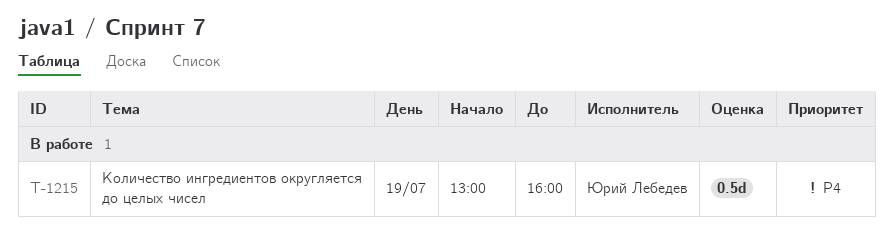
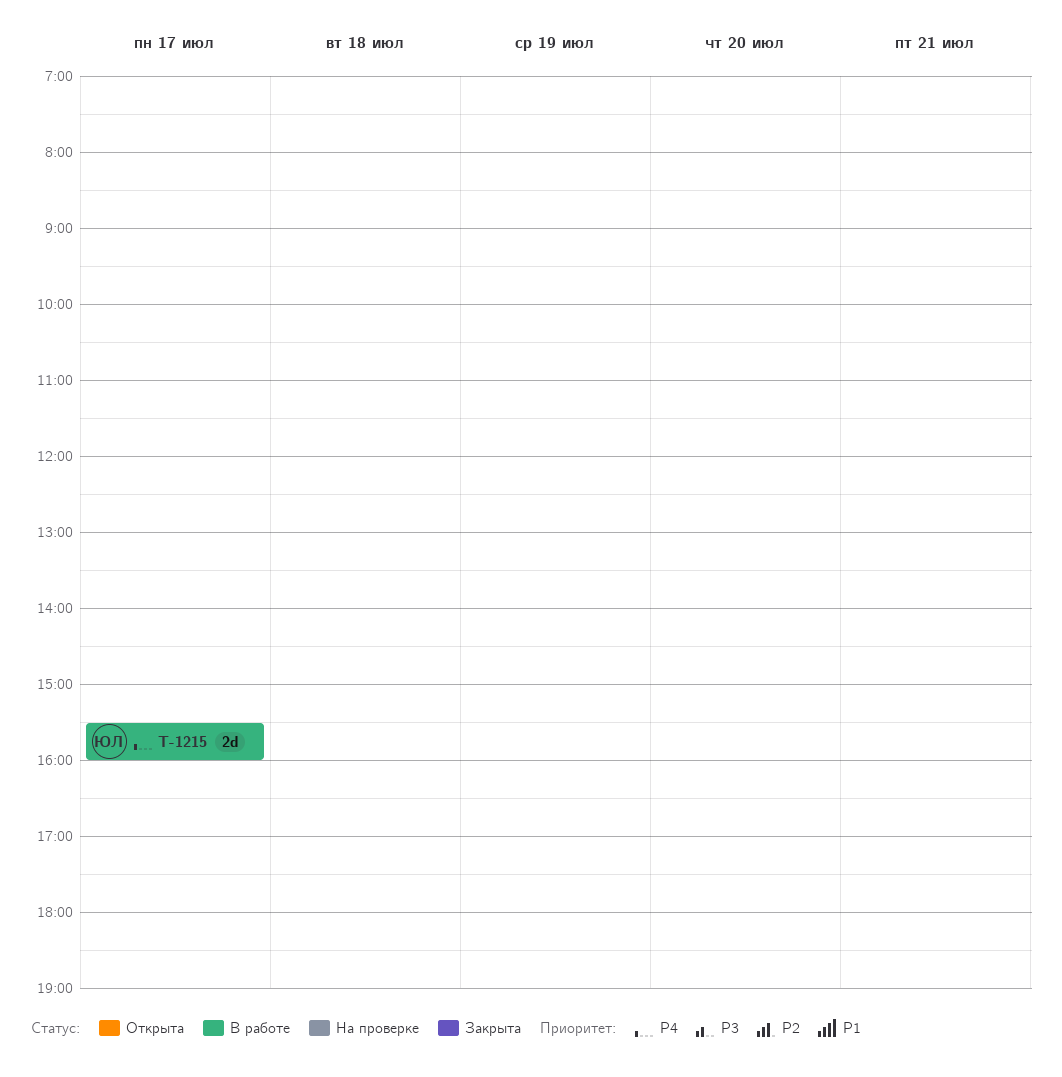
T-1215, estimate: 0.5d -> 2d
T-1215, day: Jul 19 -> Jul 17
T-1215, begins: 13:00 -> 15:30

